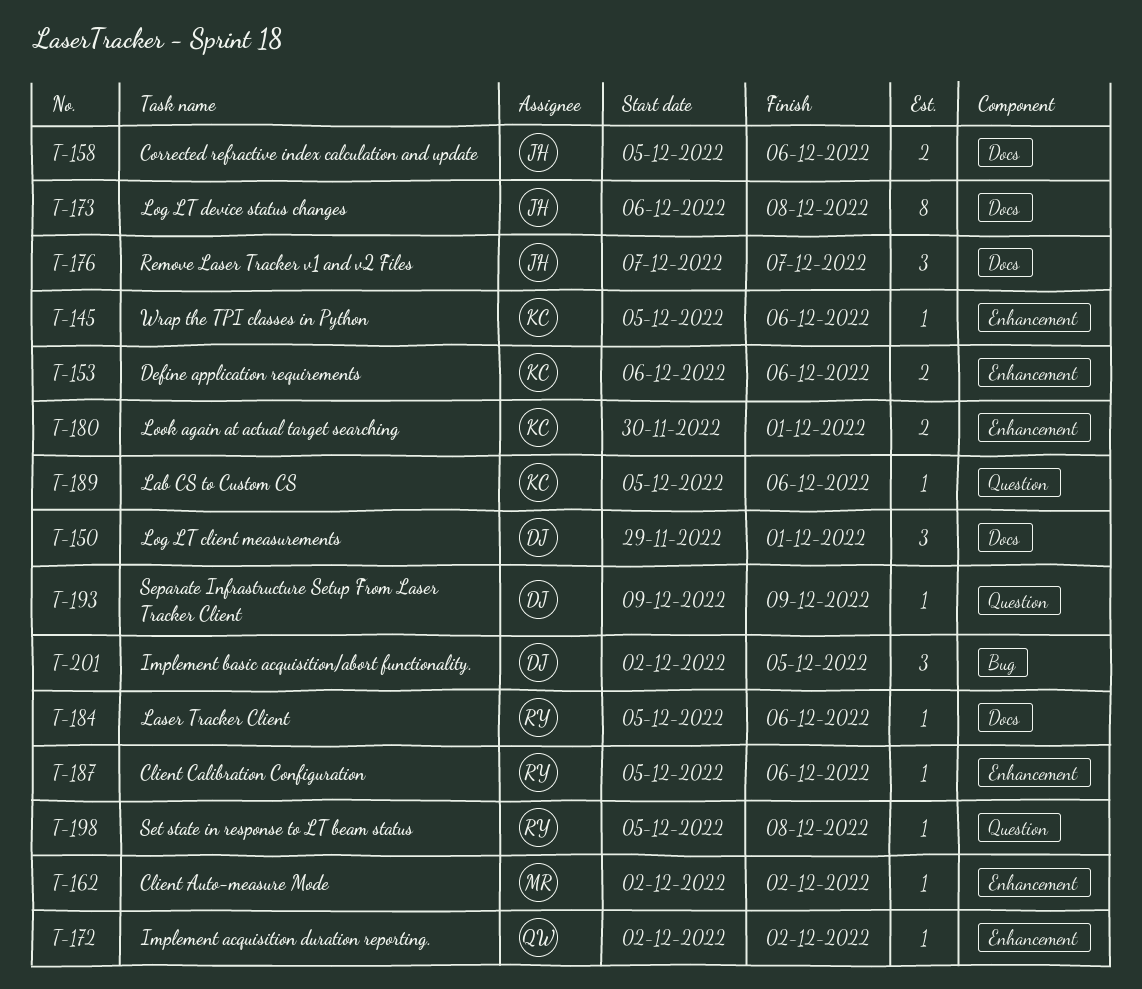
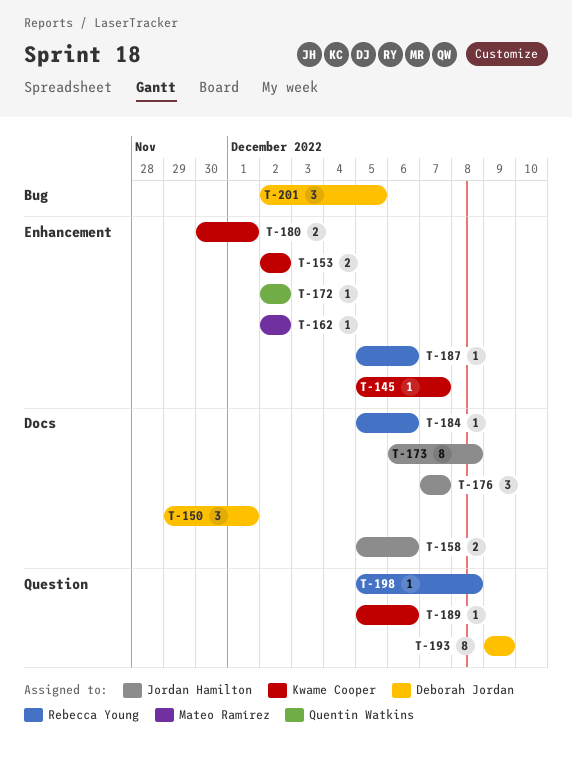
T-145, due: Dec 6 -> Dec 7
T-153, start: Dec 6 -> Dec 2
T-153, due: Dec 6 -> Dec 2
T-193, estimate: 1 -> 8

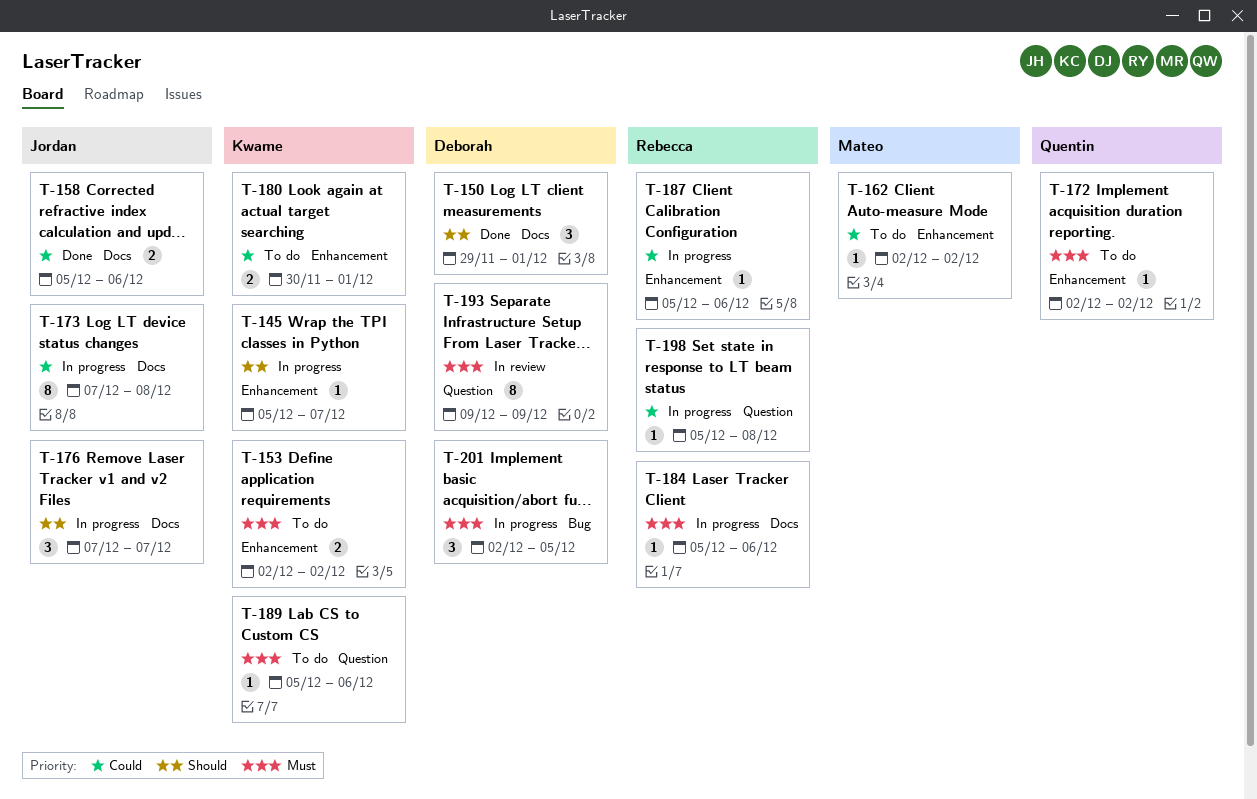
T-173, start: Dec 6 -> Dec 7

